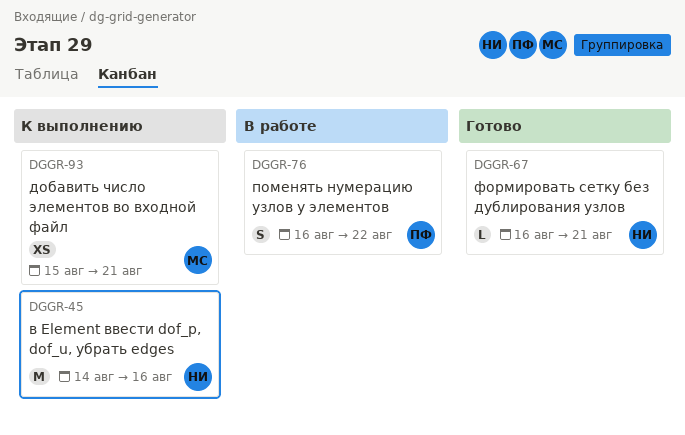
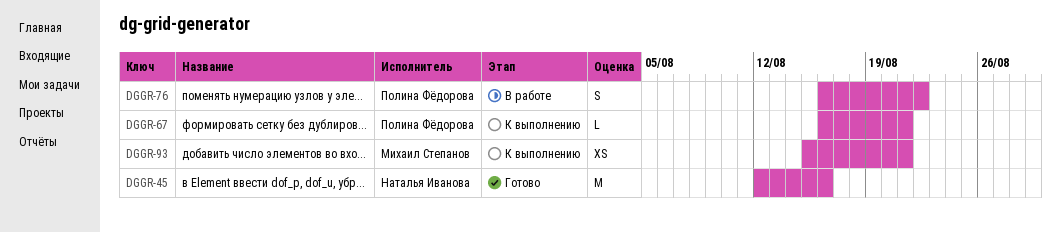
DGGR-45, status: К выполнению -> Готово
DGGR-45, start: Aug 14 -> Aug 12
DGGR-67, status: Готово -> К выполнению
DGGR-67, owner: Наталья Иванова -> Полина Фёдорова

